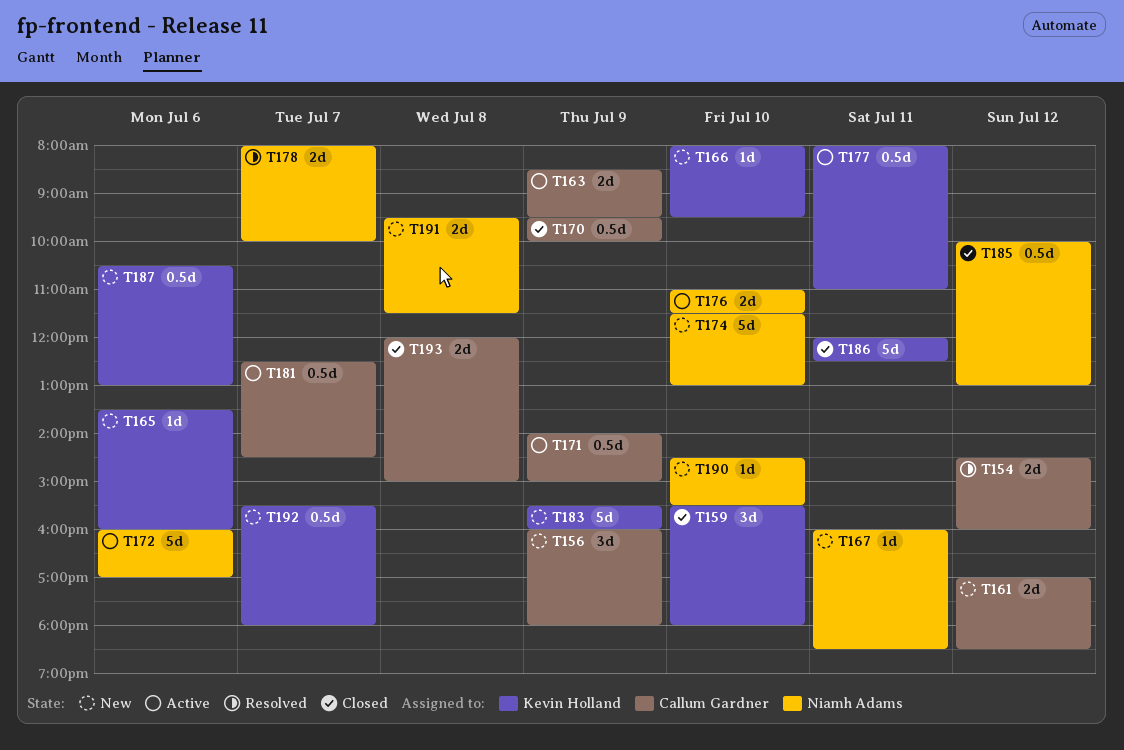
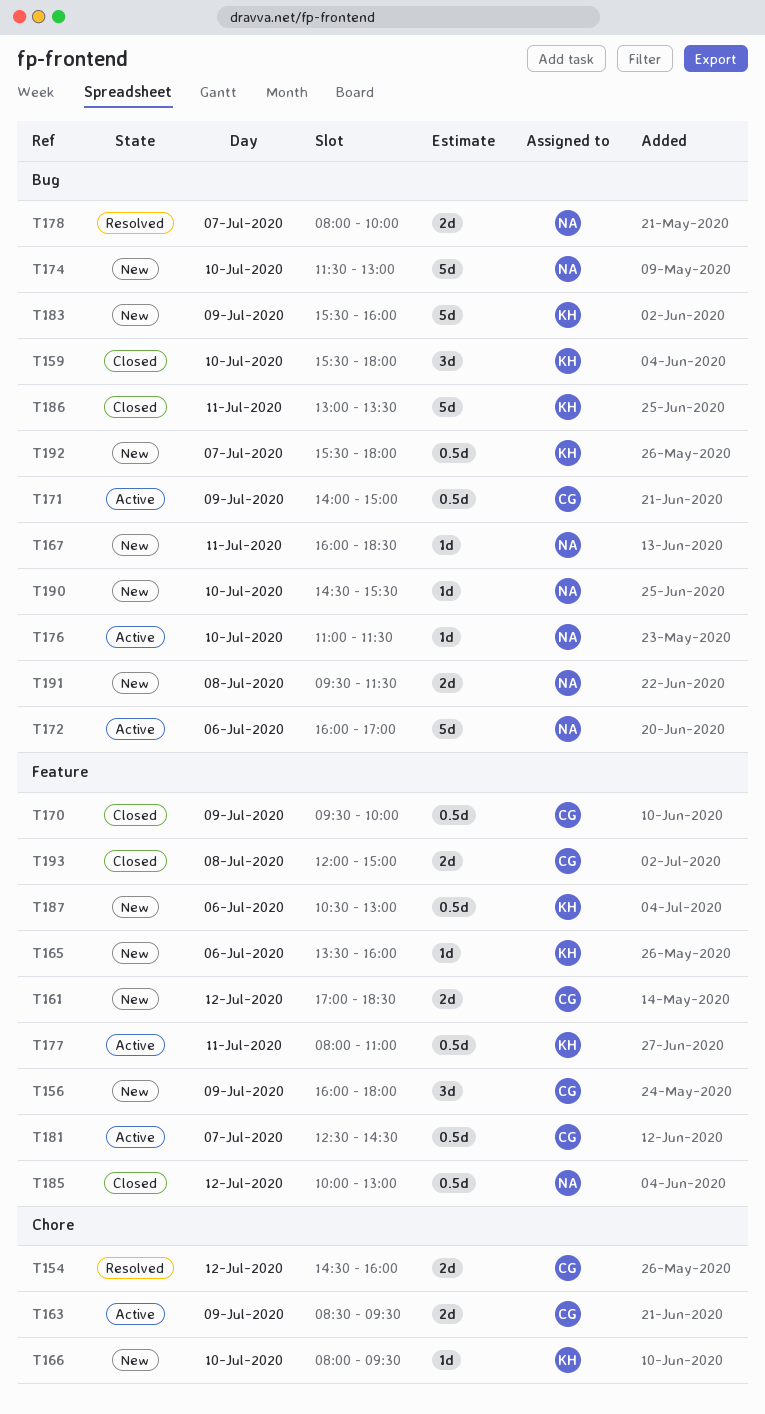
T176, estimate: 2d -> 1d
T186, begins: 12:00 -> 13:00
T186, ends: 12:30 -> 13:30

